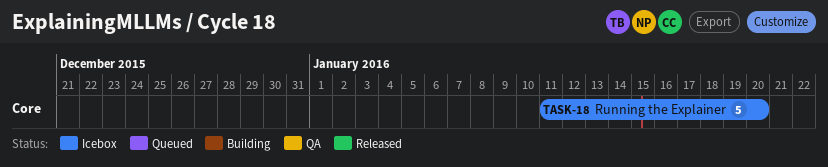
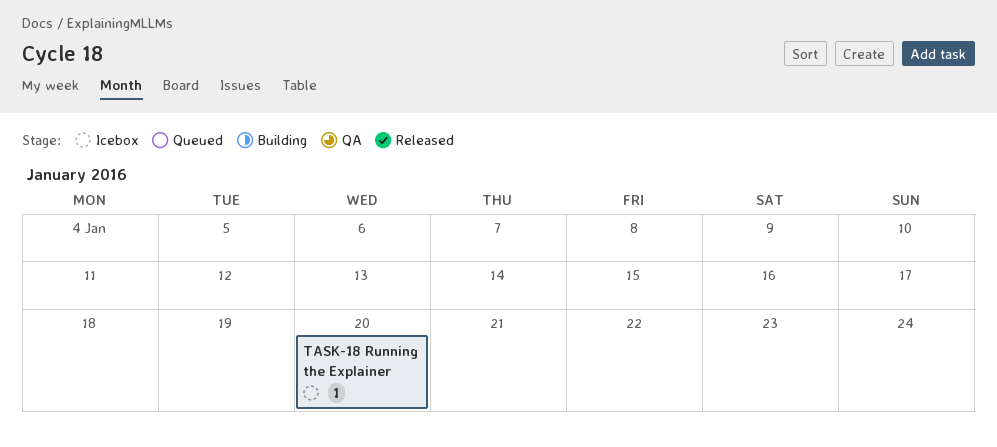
TASK-18, estimate: 5 -> 1

